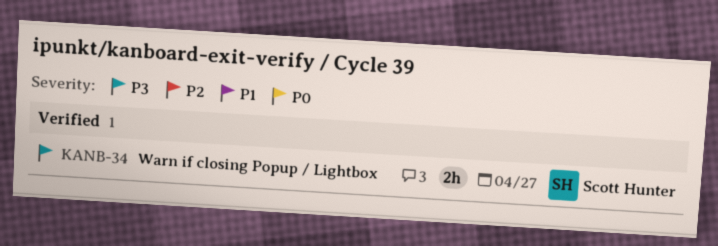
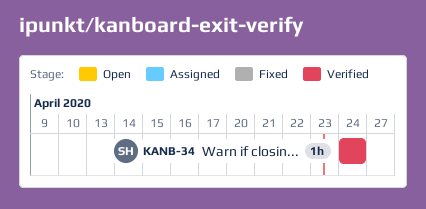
KANB-34, estimate: 2h -> 1h
KANB-34, due: Apr 27 -> Apr 24

